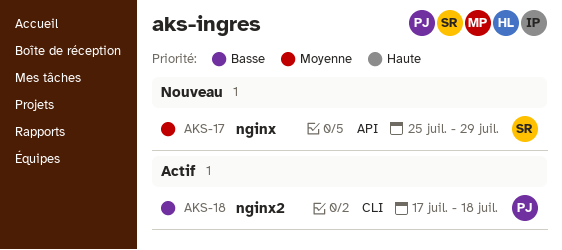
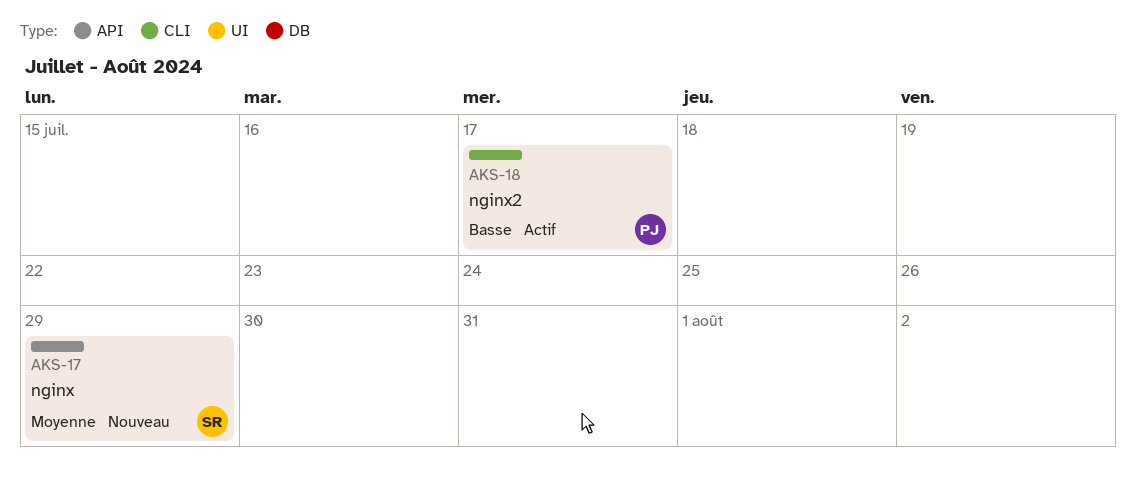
AKS-18, due: Jul 18 -> Jul 17

